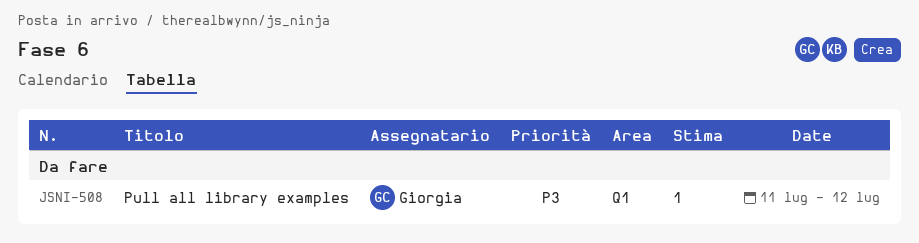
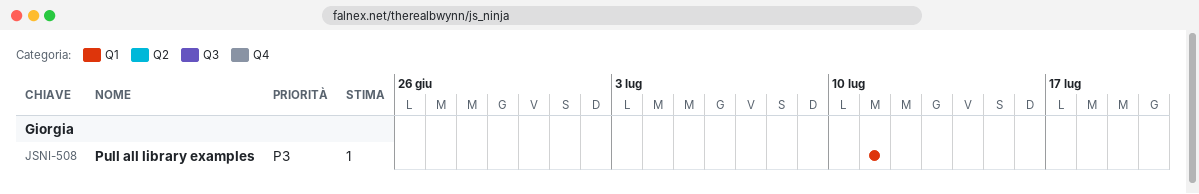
JSNI-508, due: Jul 12 -> Jul 11

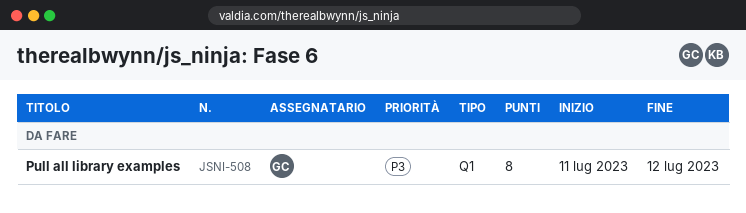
JSNI-508, estimate: 1 -> 8
JSNI-508, due: Jul 11 -> Jul 12

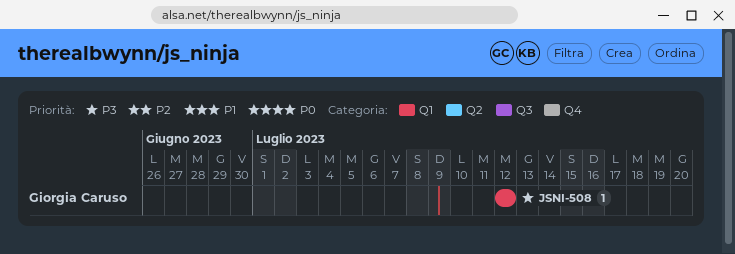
JSNI-508, estimate: 8 -> 1
JSNI-508, start: Jul 11 -> Jul 12

